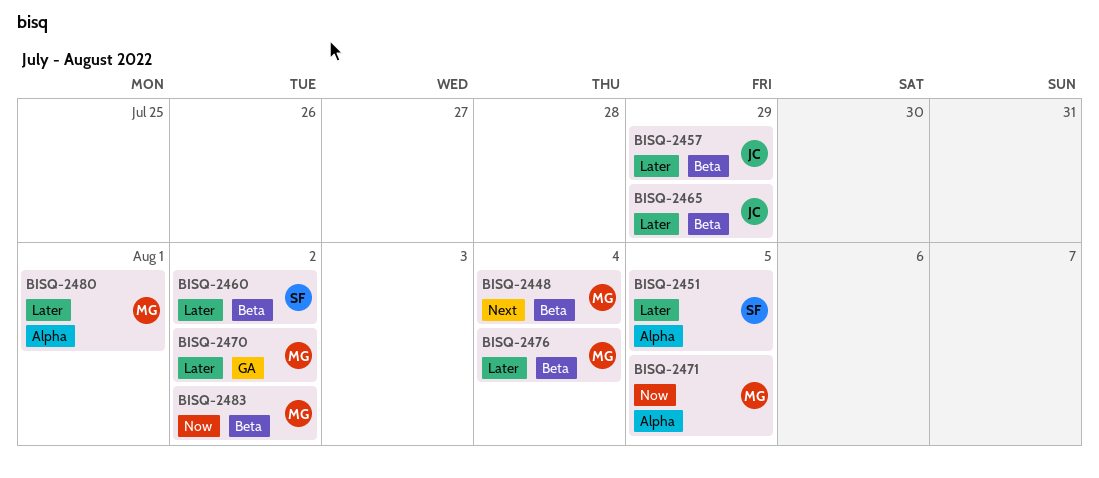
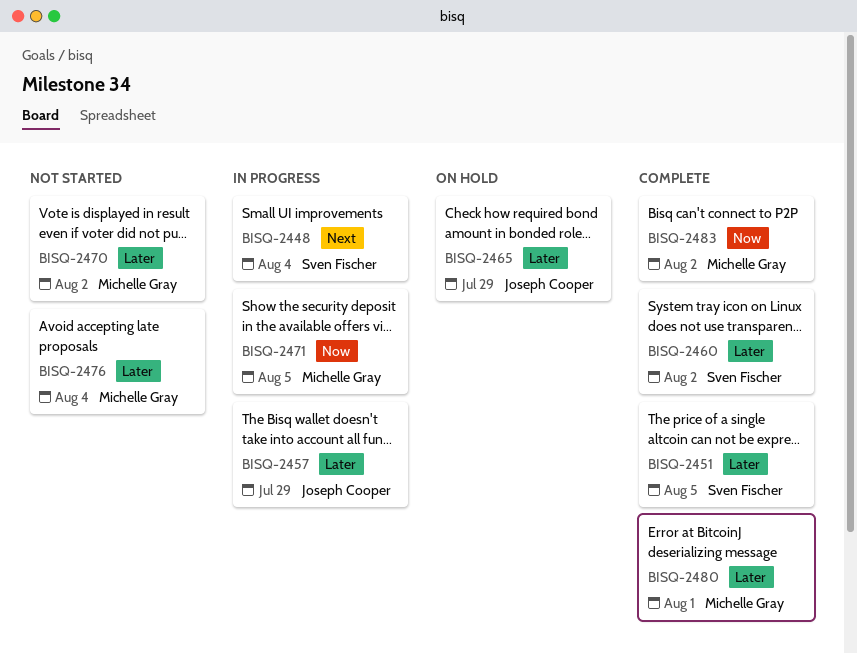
BISQ-2448, owner: Michelle Gray -> Sven Fischer

